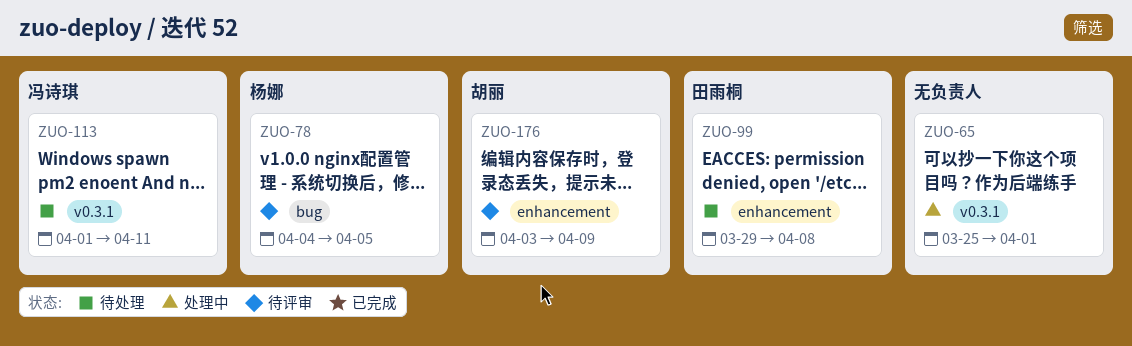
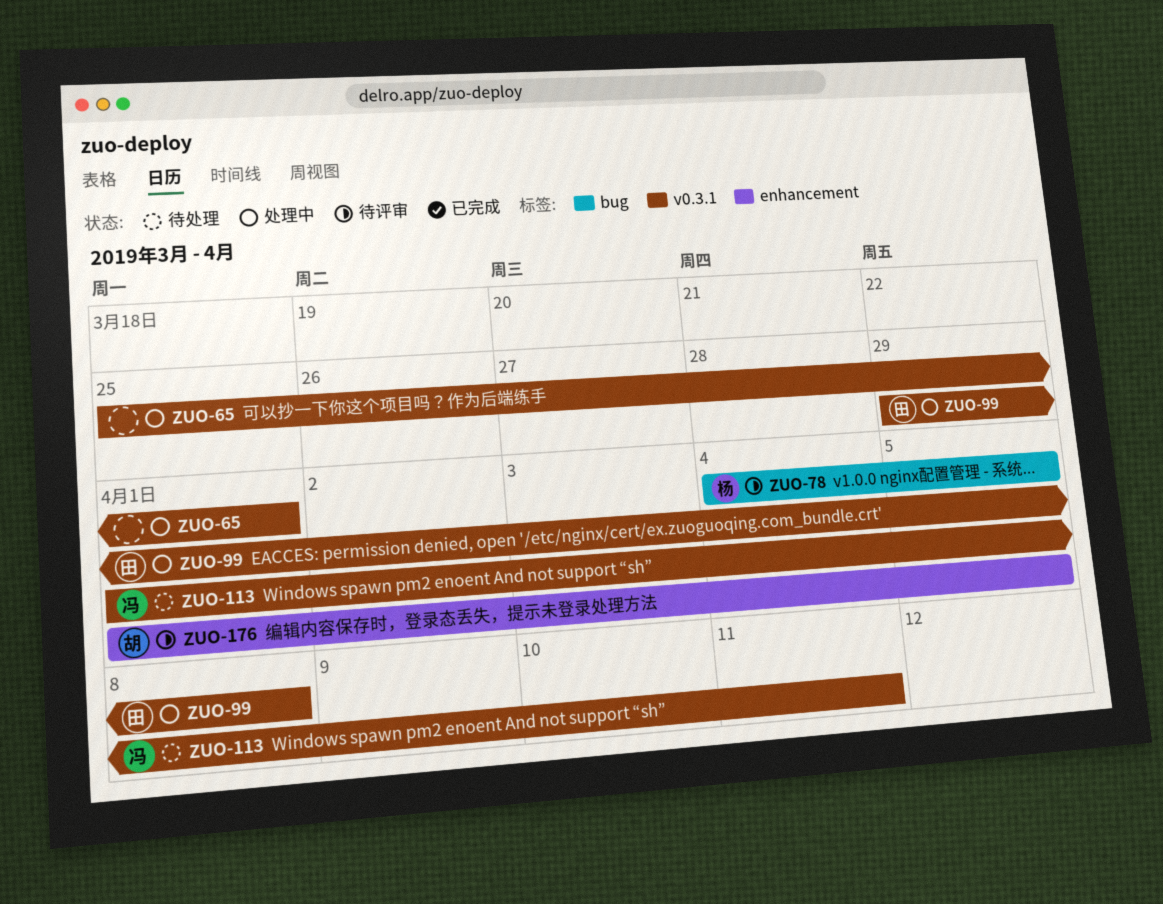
ZUO-99, status: 待处理 -> 处理中
ZUO-99, label: enhancement -> v0.3.1
ZUO-176, start: Apr 3 -> Apr 1
ZUO-176, due: Apr 9 -> Apr 5

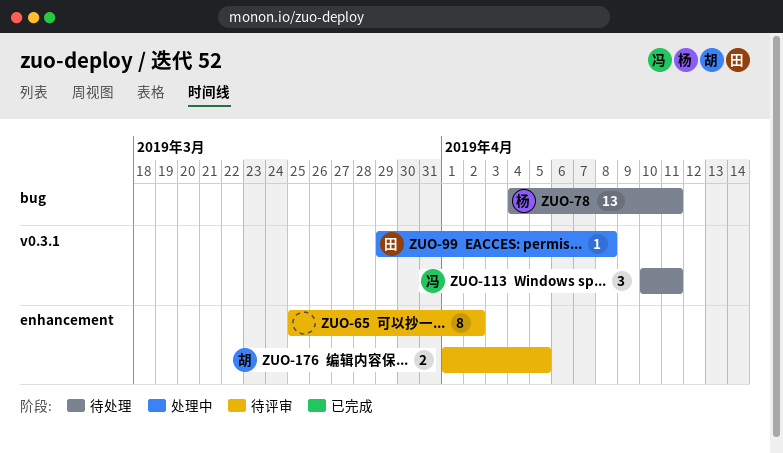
ZUO-65, status: 处理中 -> 待评审
ZUO-65, label: v0.3.1 -> enhancement
ZUO-65, due: Apr 1 -> Apr 2
ZUO-78, status: 待评审 -> 待处理
ZUO-78, due: Apr 5 -> Apr 11
ZUO-113, start: Apr 1 -> Apr 10

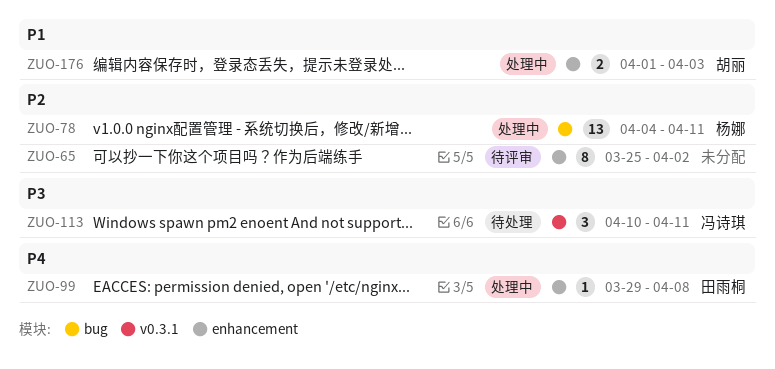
ZUO-78, status: 待处理 -> 处理中
ZUO-99, label: v0.3.1 -> enhancement
ZUO-176, status: 待评审 -> 处理中
ZUO-176, due: Apr 5 -> Apr 3

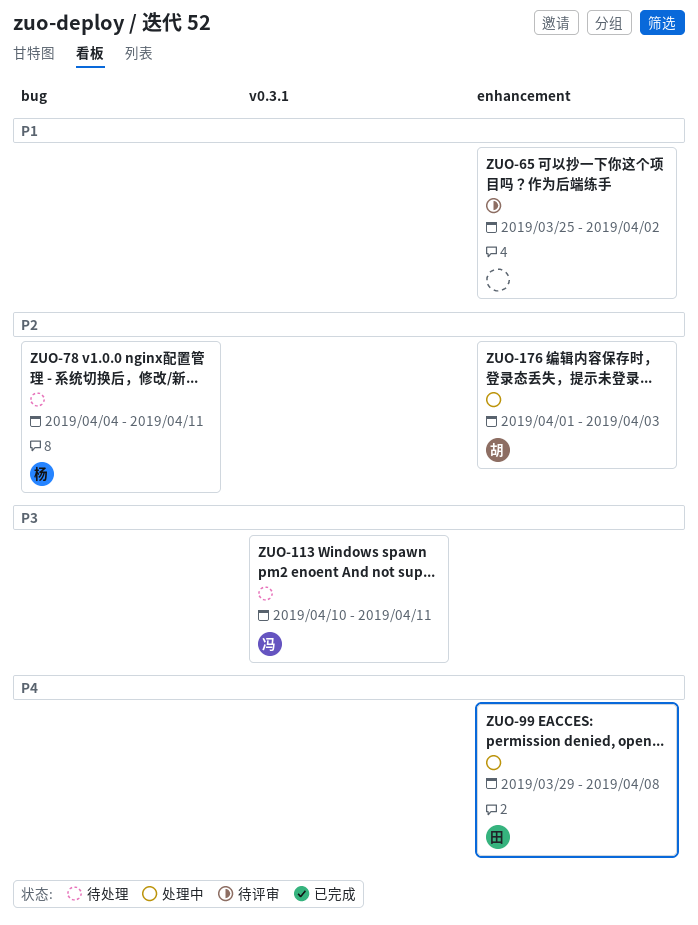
ZUO-65, priority: P2 -> P1
ZUO-78, status: 处理中 -> 待处理
ZUO-176, priority: P1 -> P2

